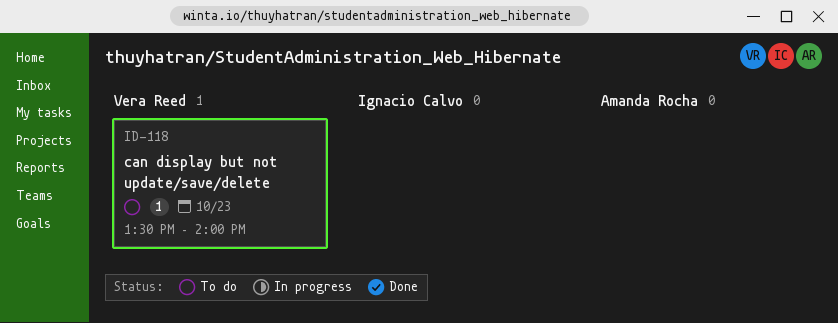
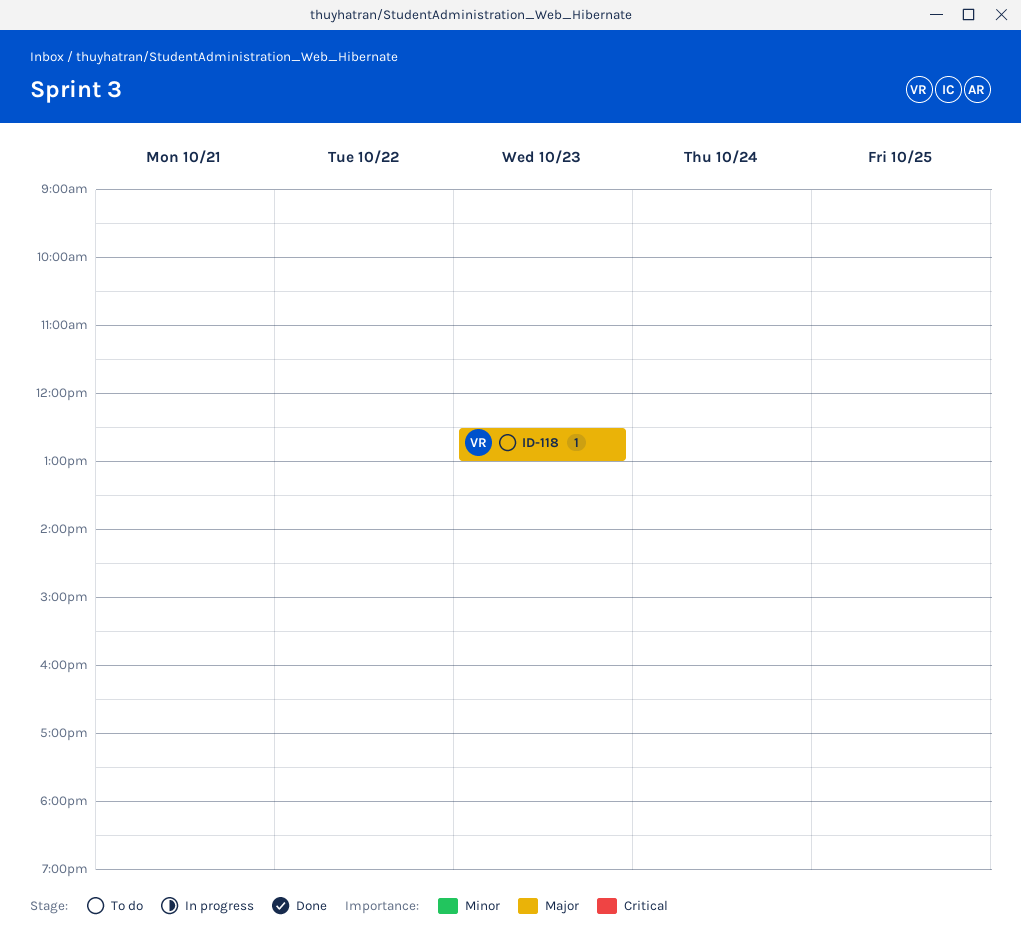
ID-118, begins: 13:30 -> 12:30
ID-118, ends: 14:00 -> 13:00

